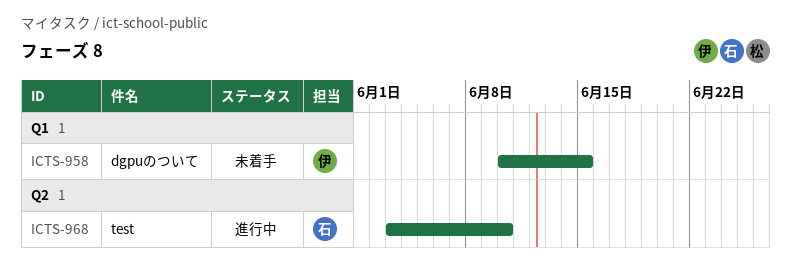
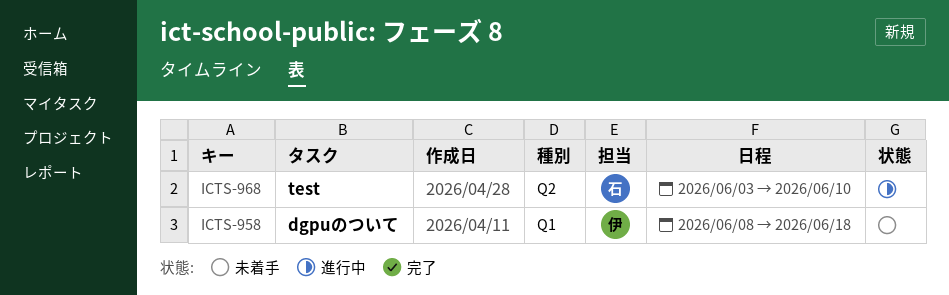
ICTS-958, start: Jun 10 -> Jun 8
ICTS-958, due: Jun 15 -> Jun 18

